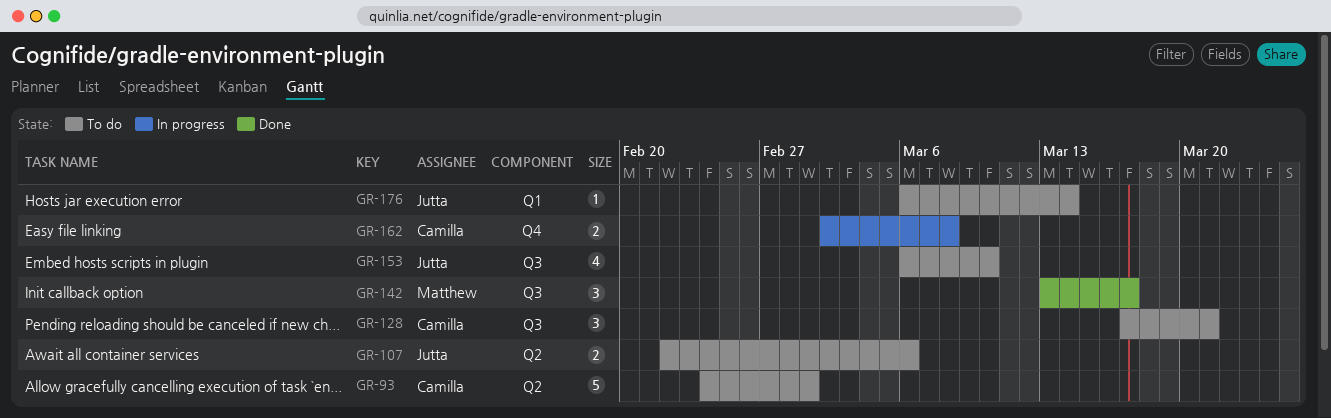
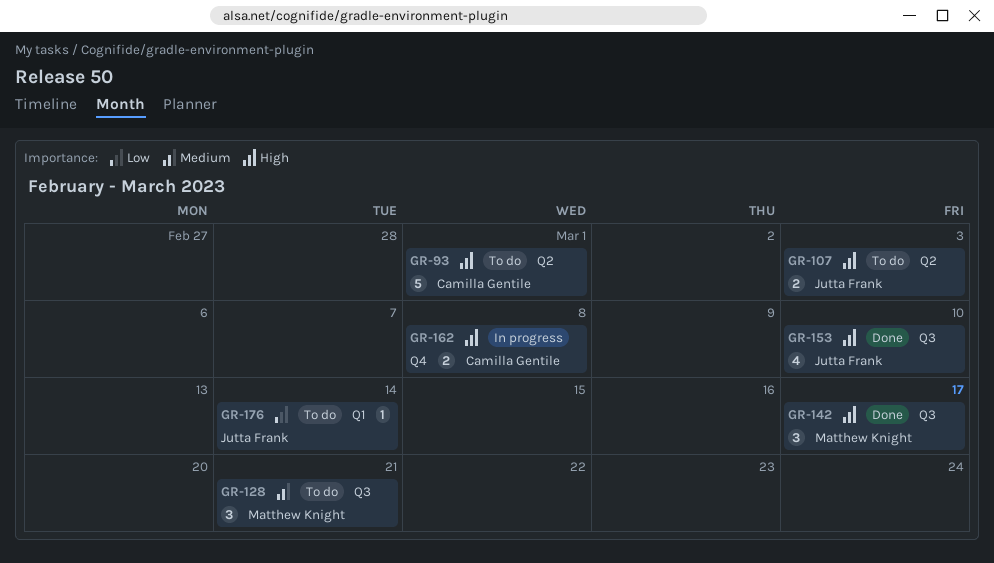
GR-107, due: Mar 6 -> Mar 3
GR-128, owner: Camilla Gentile -> Matthew Knight
GR-153, status: To do -> Done

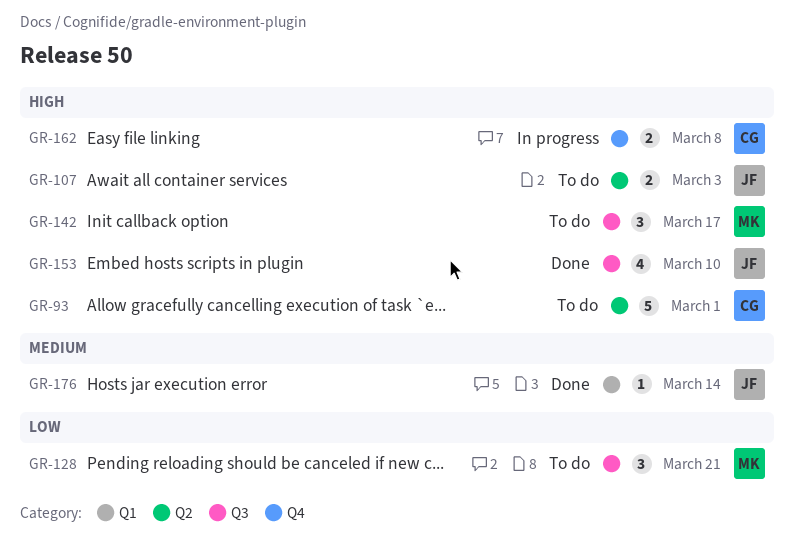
GR-128, priority: Medium -> Low
GR-142, status: Done -> To do
GR-176, status: To do -> Done
GR-176, priority: Low -> Medium

